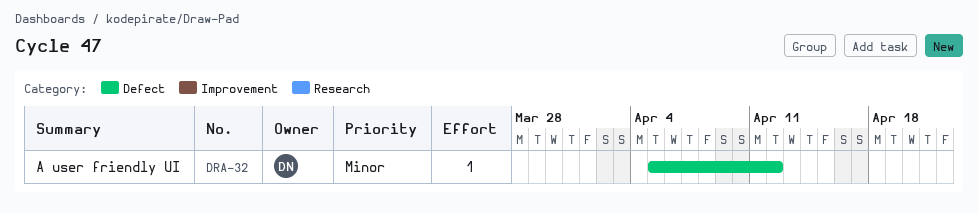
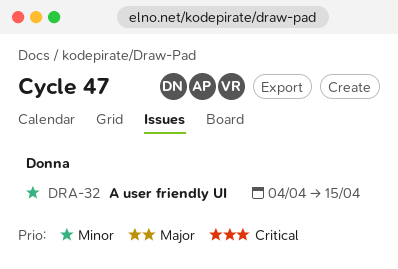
DRA-32, start: Apr 5 -> Apr 4
DRA-32, due: Apr 12 -> Apr 15

